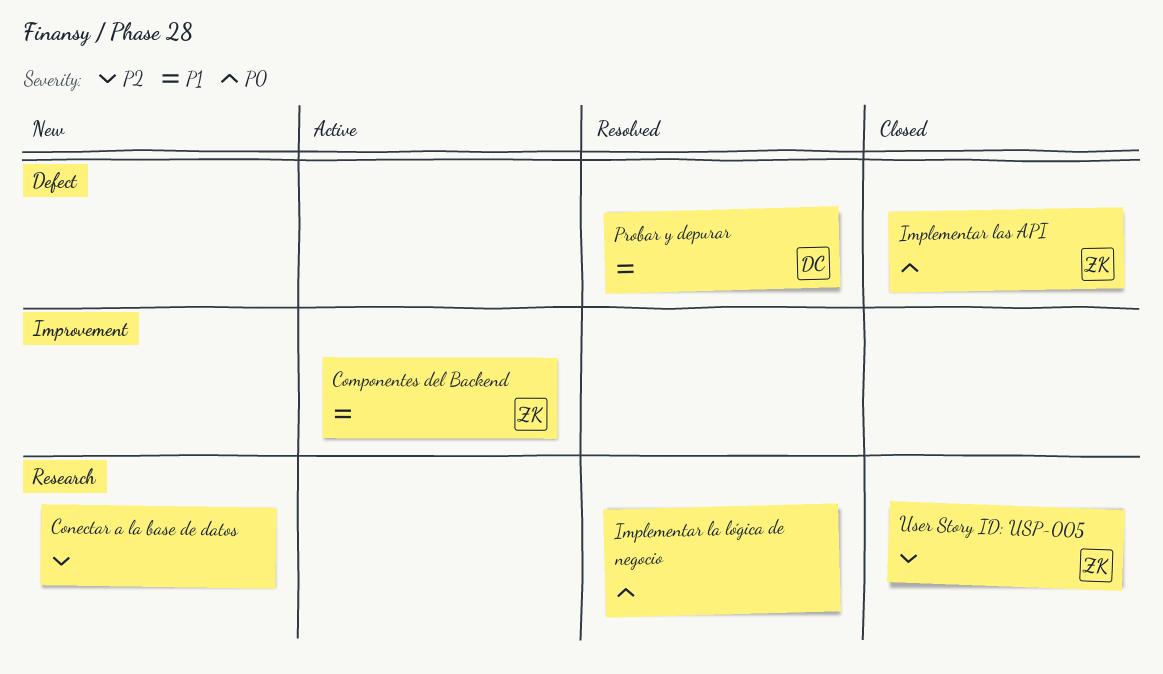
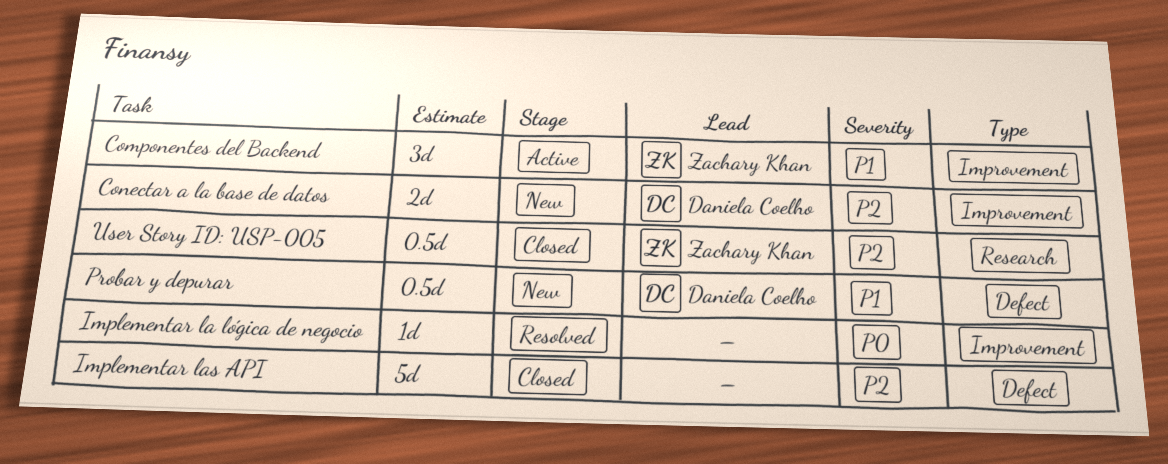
Conectar a la base de datos, owner: none -> Daniela Coelho
Conectar a la base de datos, label: Research -> Improvement
Implementar la lógica de negocio, label: Research -> Improvement
Implementar las API, owner: Zachary Khan -> none
Implementar las API, priority: P0 -> P2
Probar y depurar, status: Resolved -> New

